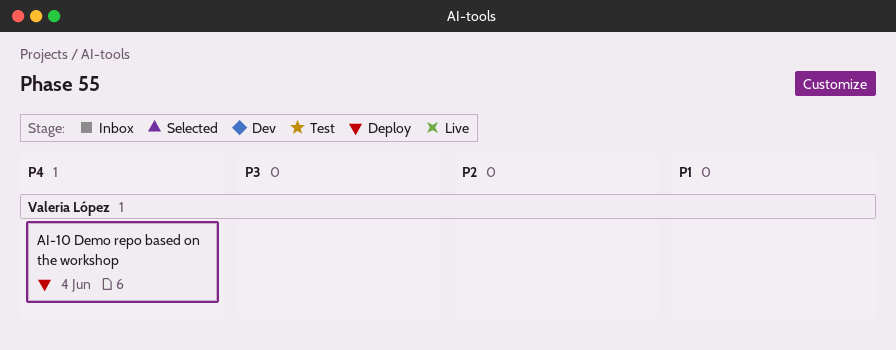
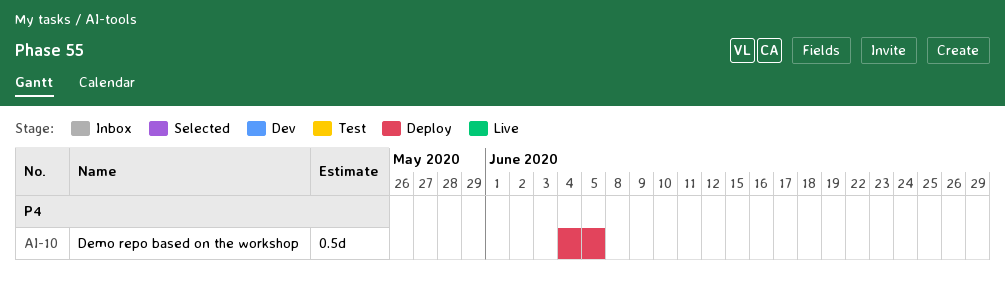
AI-10, due: Jun 4 -> Jun 5

